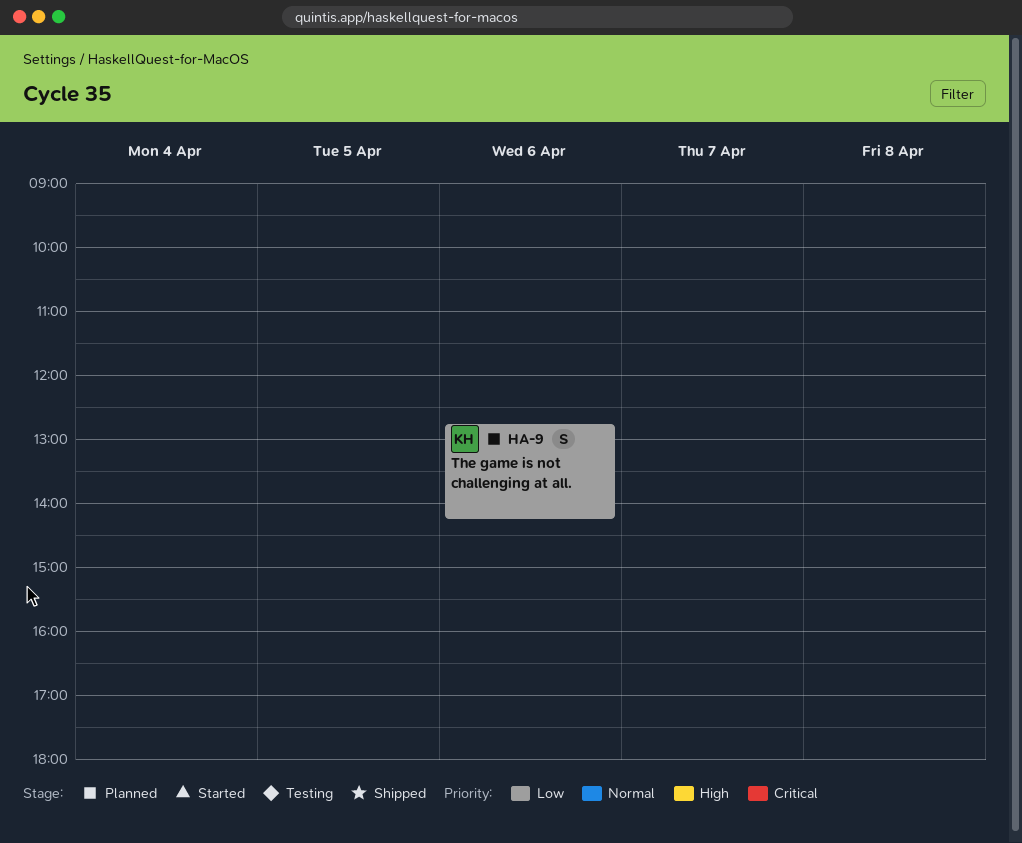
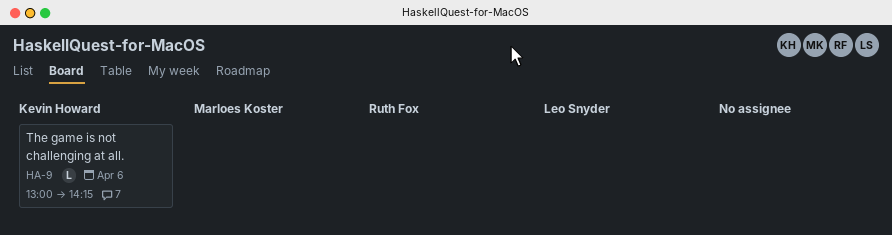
HA-9, estimate: S -> L
HA-9, begins: 12:45 -> 13:00

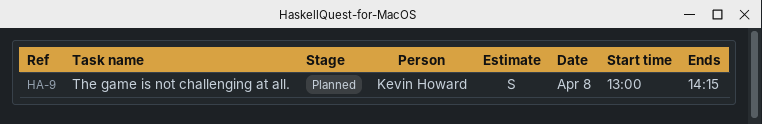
HA-9, estimate: L -> S
HA-9, day: Apr 6 -> Apr 8

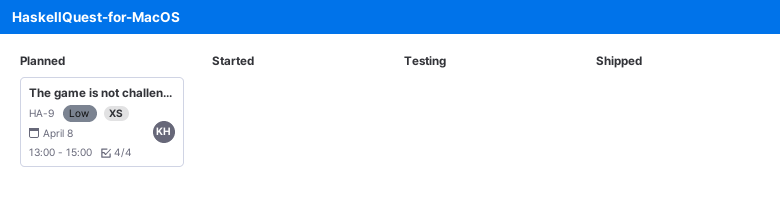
HA-9, estimate: S -> XS
HA-9, ends: 14:15 -> 15:00

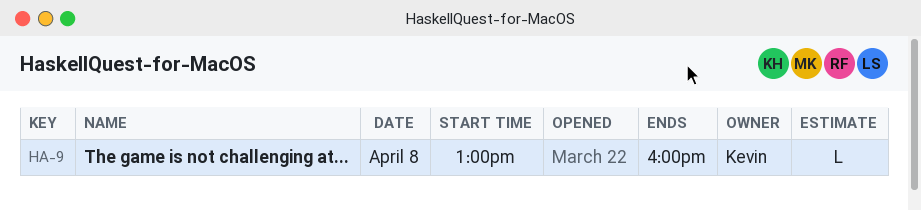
HA-9, estimate: XS -> L
HA-9, ends: 15:00 -> 16:00

